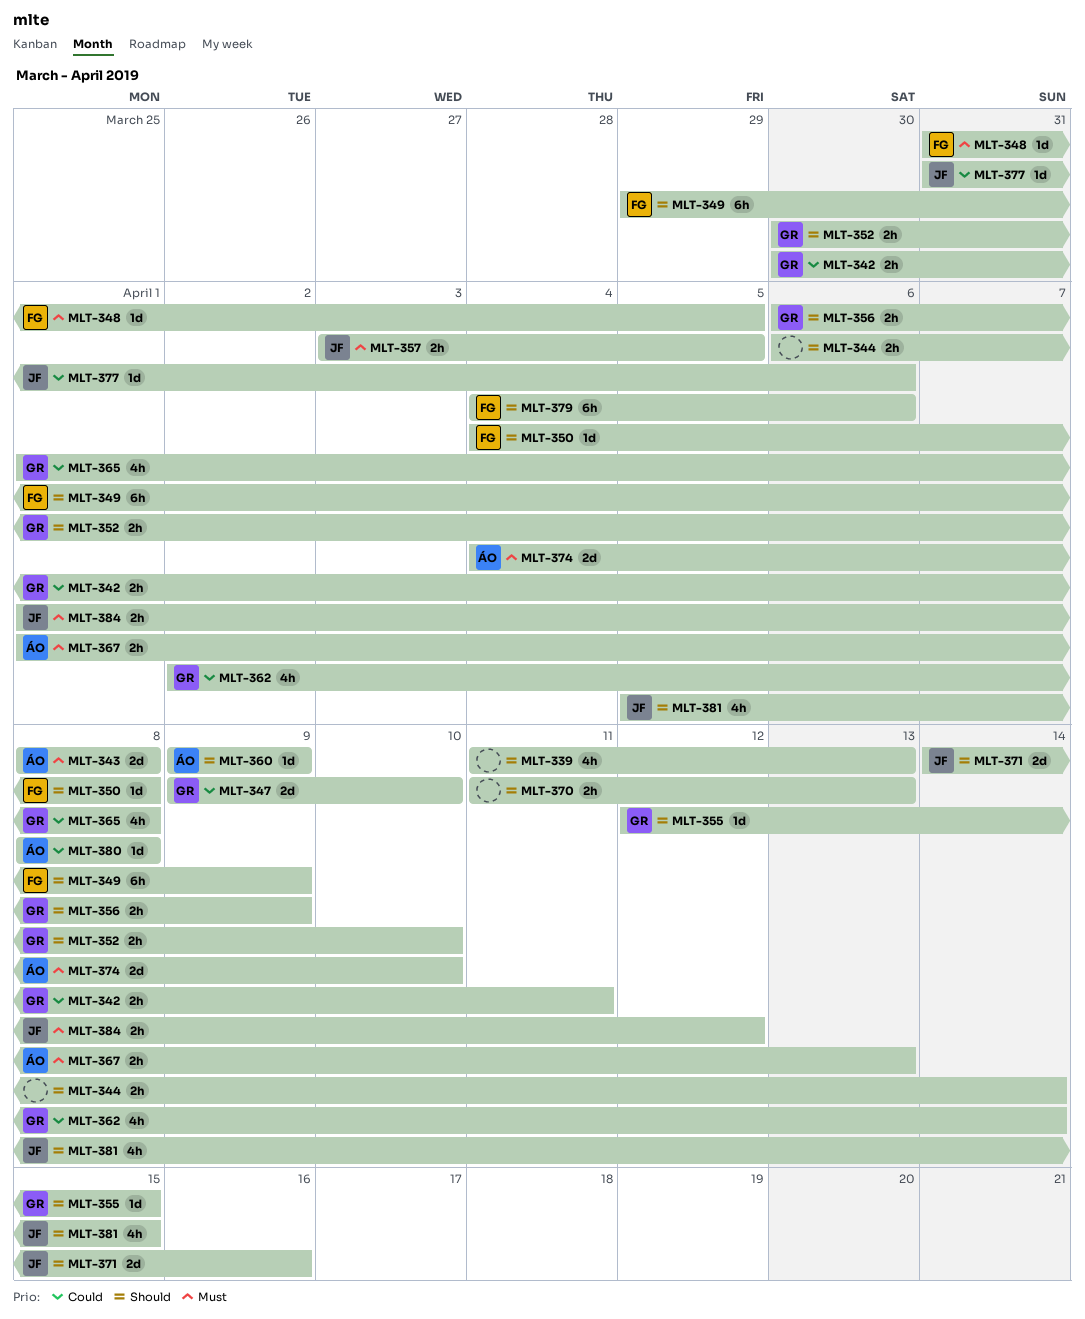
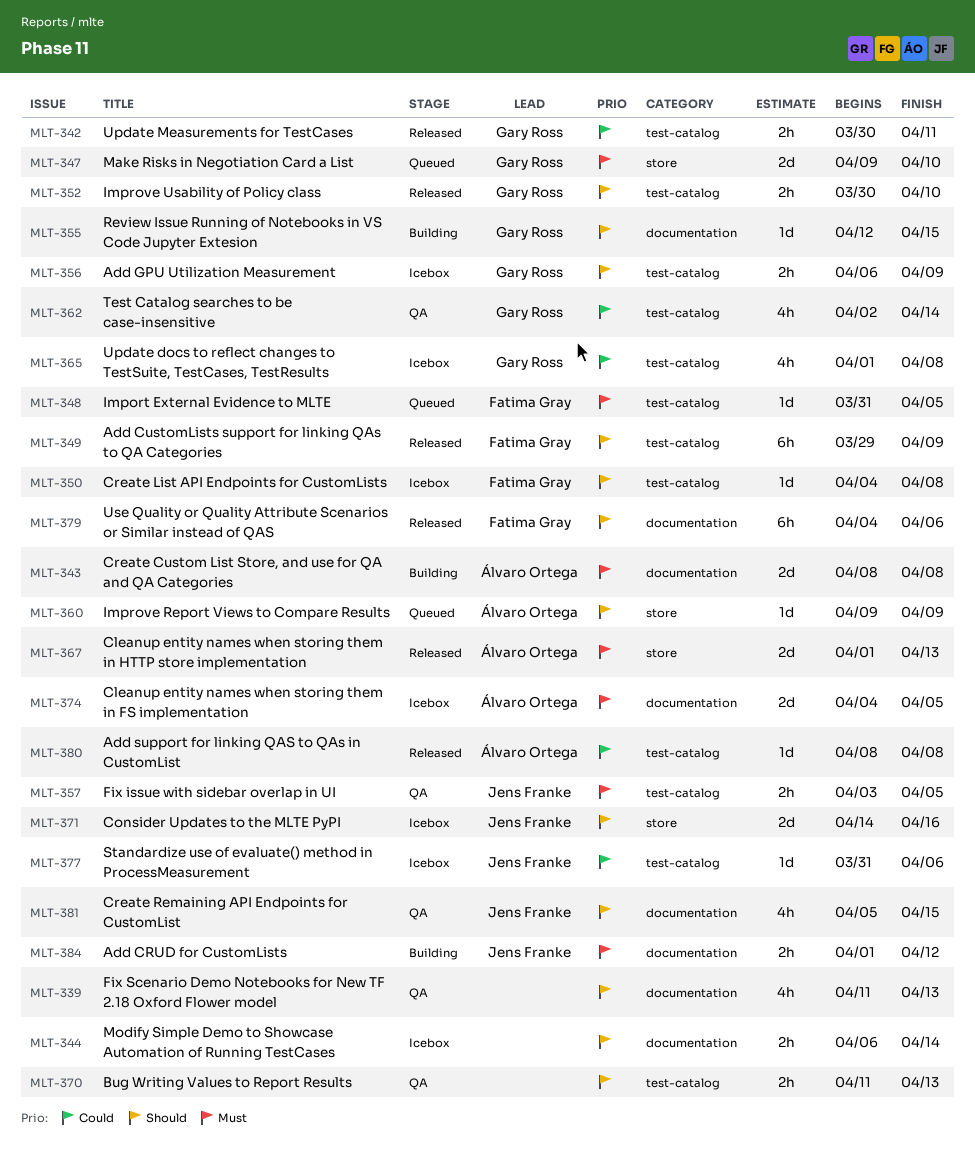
MLT-347, priority: Could -> Must
MLT-367, estimate: 2h -> 2d
MLT-374, due: Apr 10 -> Apr 5

